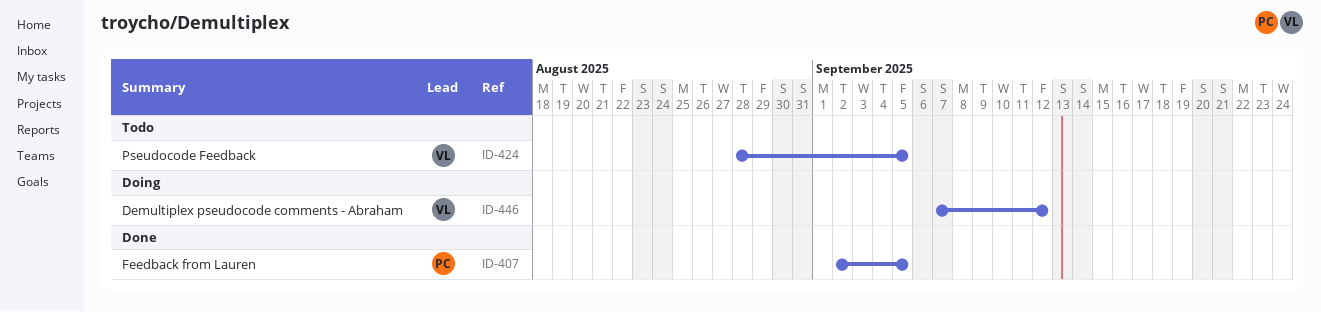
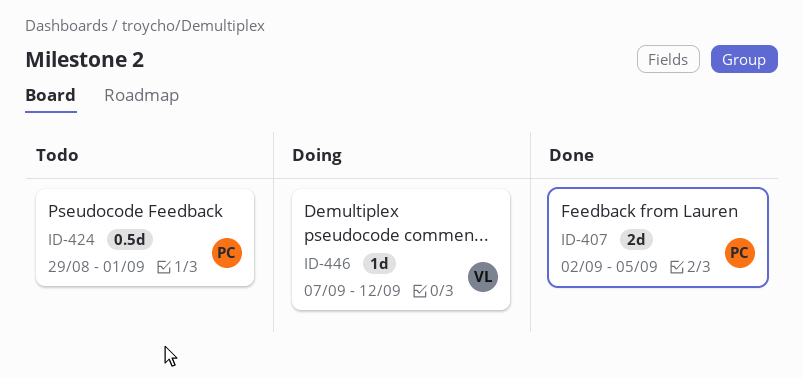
ID-424, owner: VL -> PC
ID-424, start: Aug 28 -> Aug 29
ID-424, due: Sep 5 -> Sep 1

